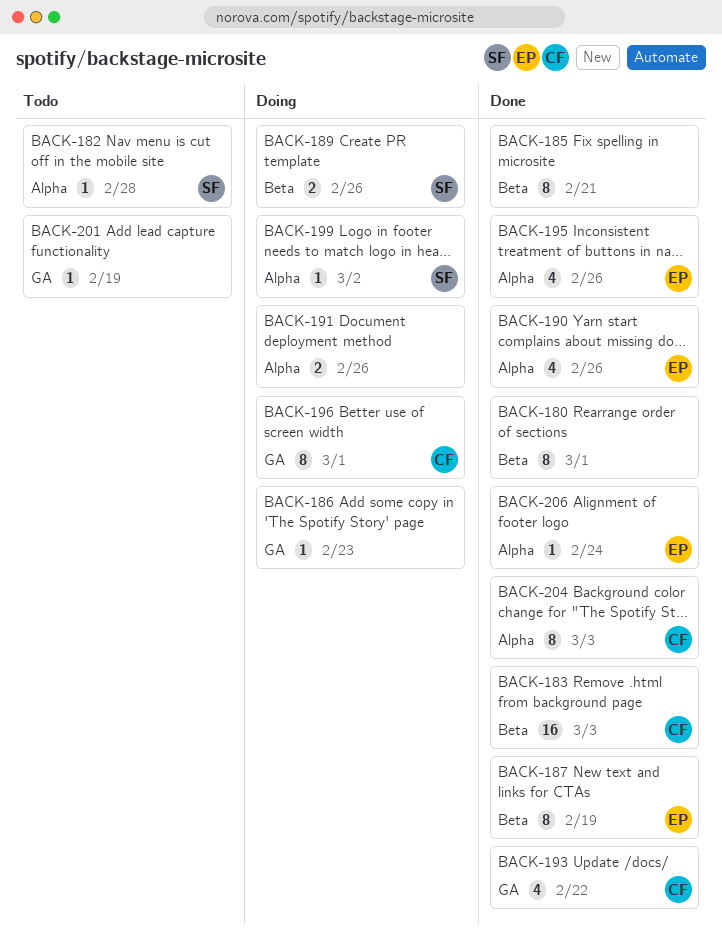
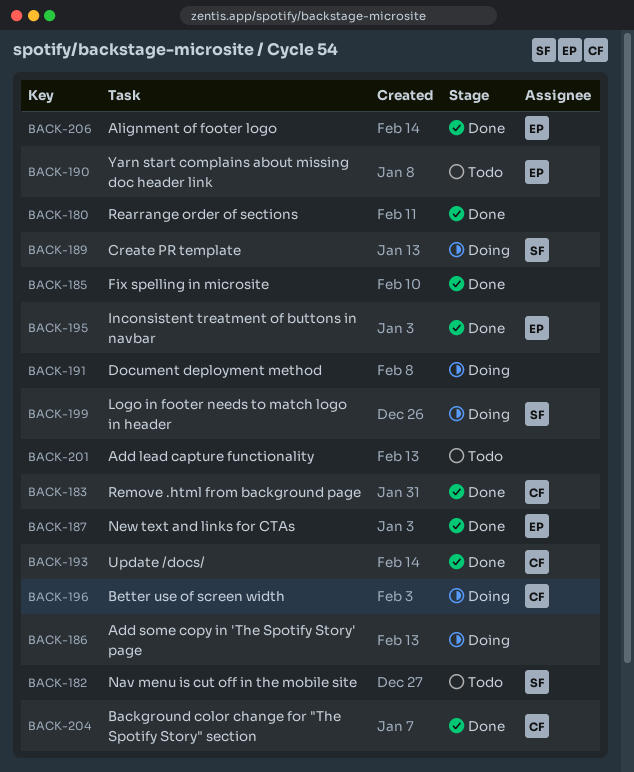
BACK-190, status: Done -> Todo

